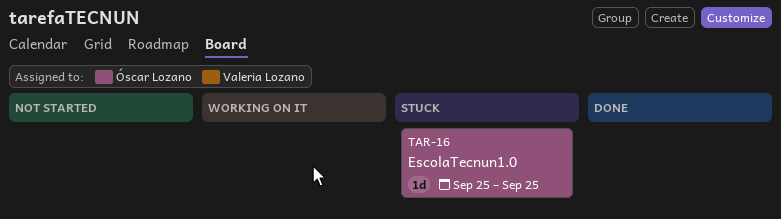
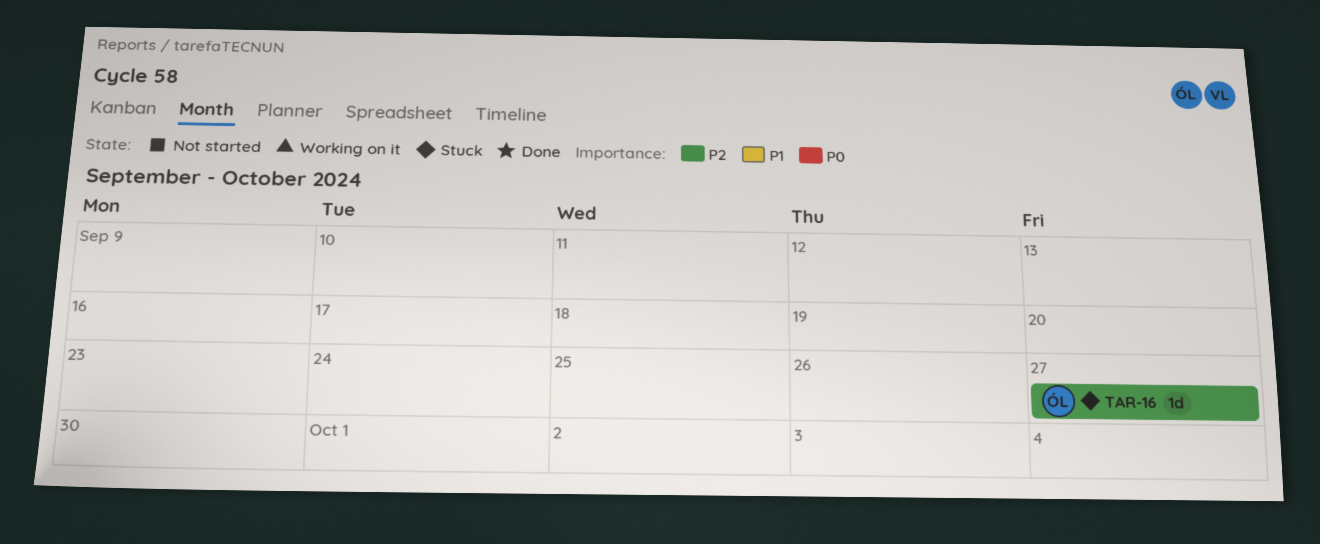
TAR-16, start: Sep 25 -> Sep 27
TAR-16, due: Sep 25 -> Sep 27

